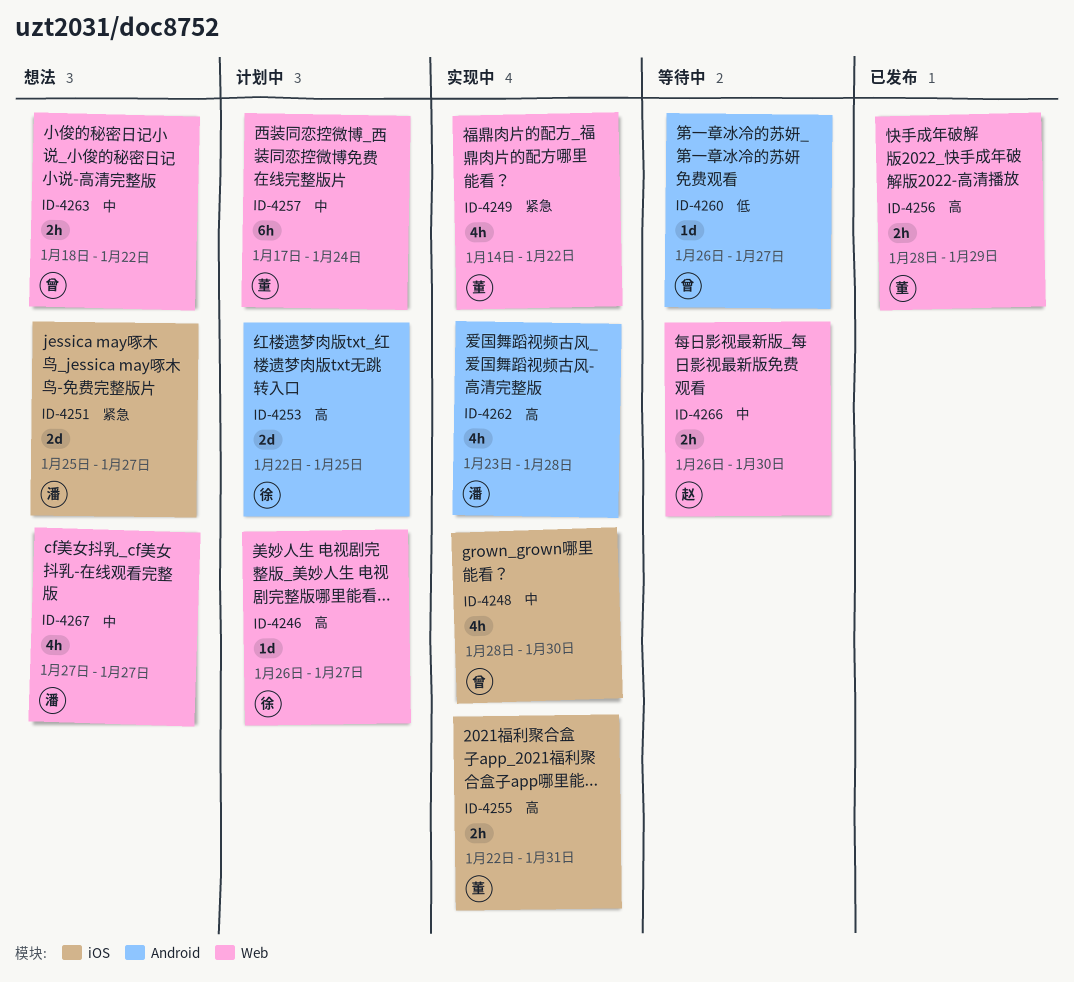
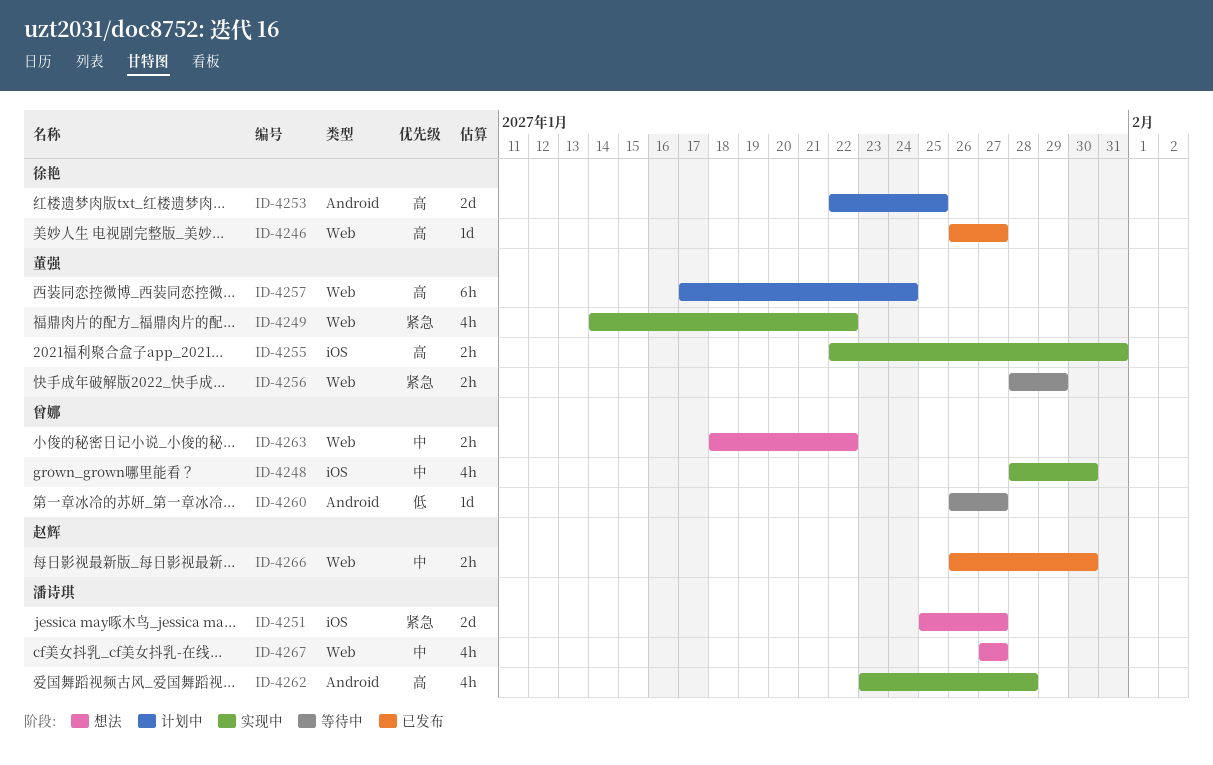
ID-4246, status: 计划中 -> 已发布
ID-4256, status: 已发布 -> 等待中
ID-4256, priority: 高 -> 紧急
ID-4257, priority: 中 -> 高
ID-4266, status: 等待中 -> 已发布

